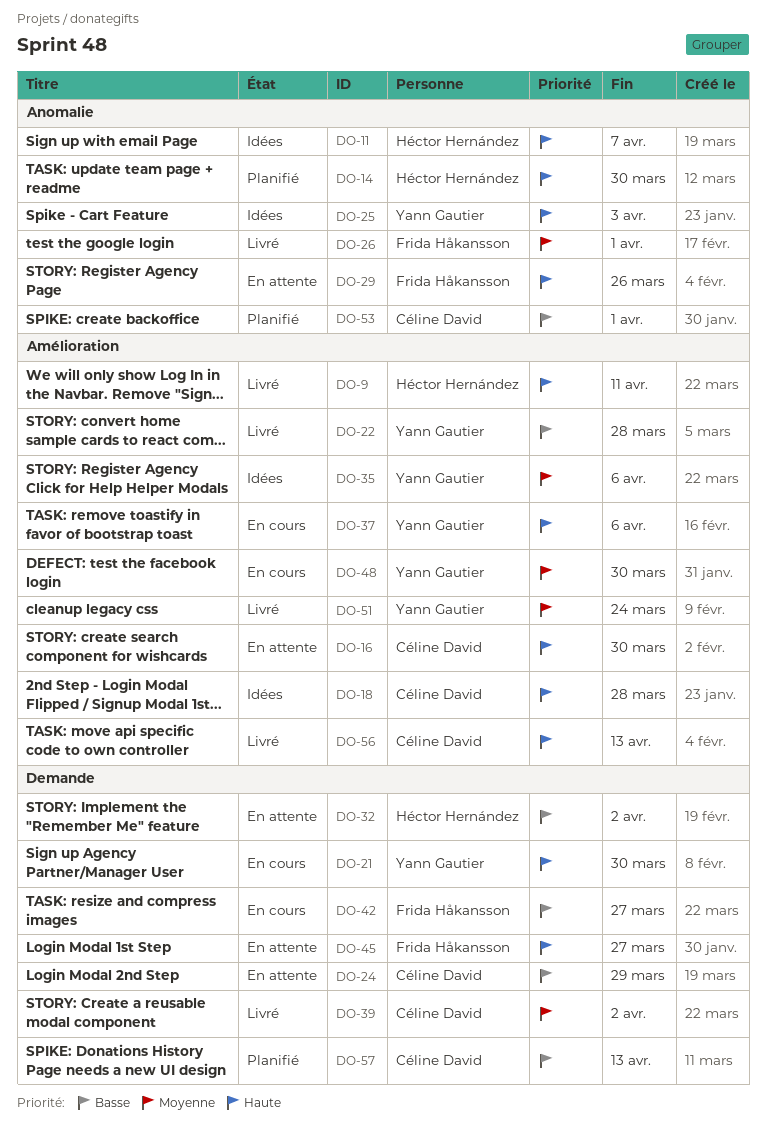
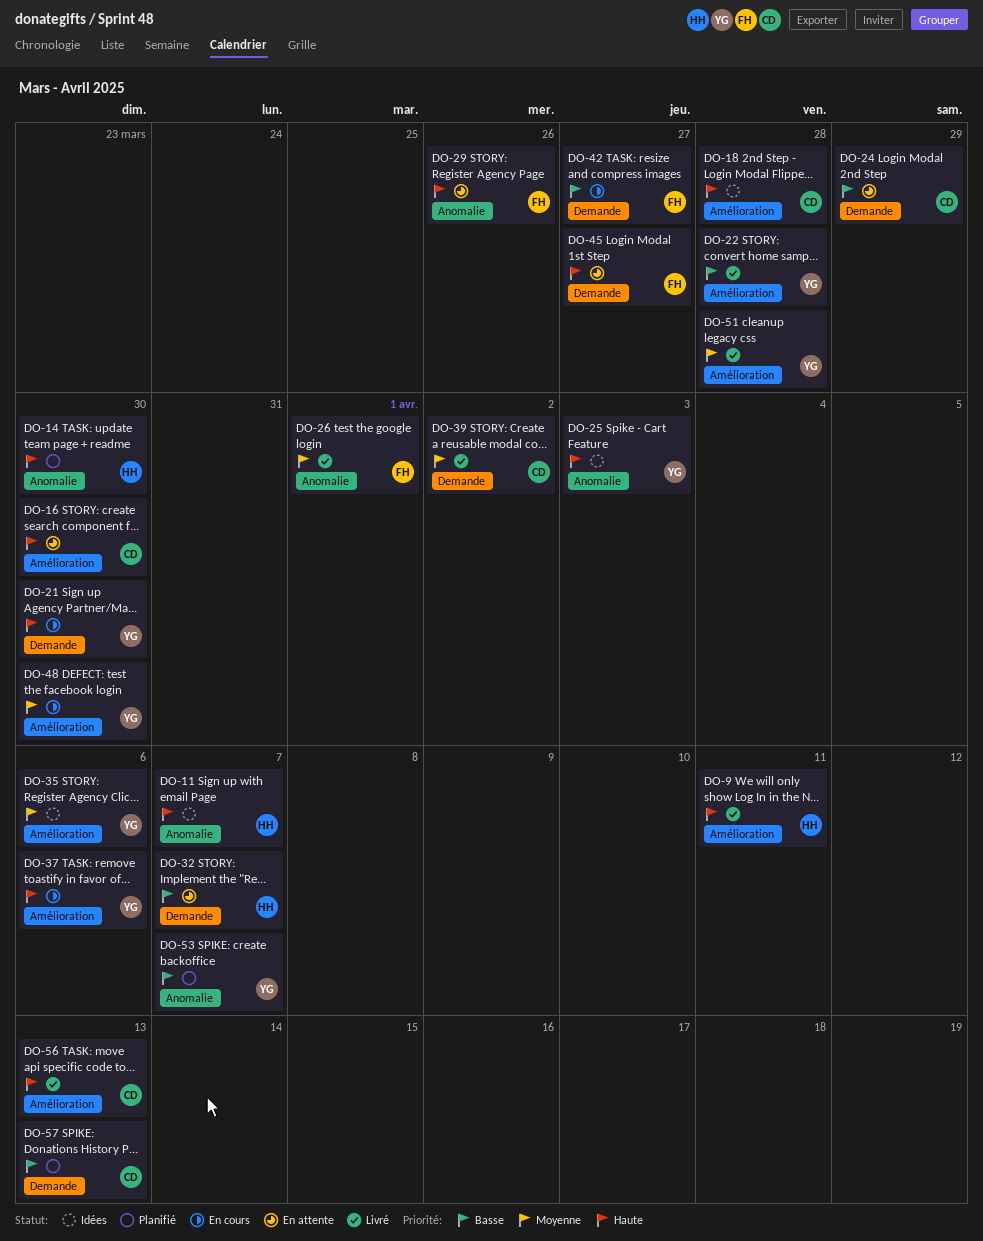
DO-32, due: Apr 2 -> Apr 7
DO-51, due: Mar 24 -> Mar 28
DO-53, owner: Céline David -> Yann Gautier
DO-53, due: Apr 1 -> Apr 7

